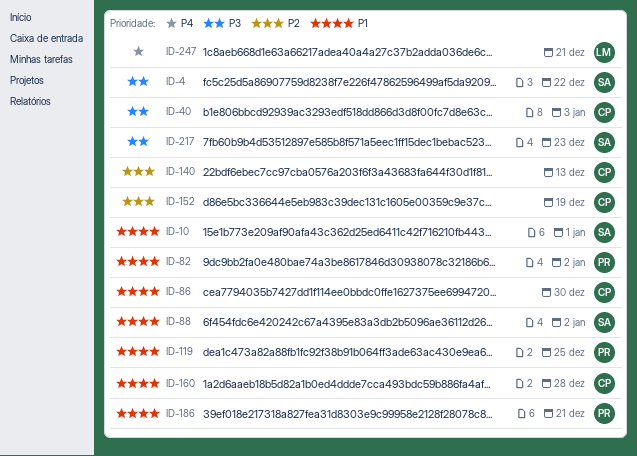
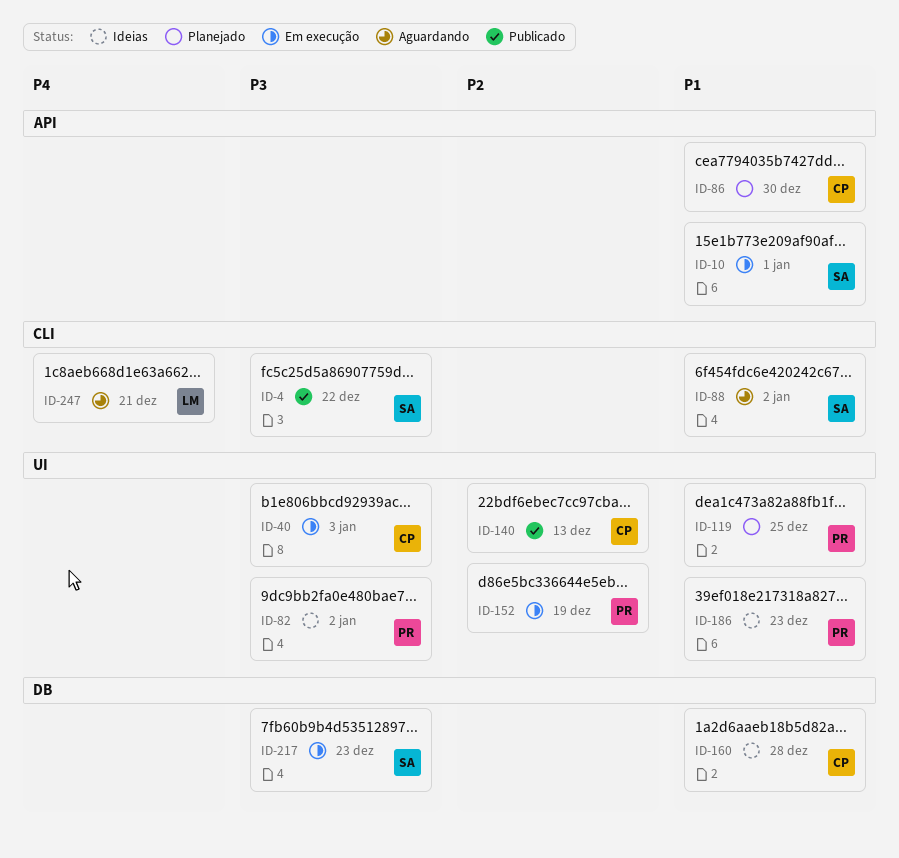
ID-82, priority: P1 -> P3
ID-152, owner: CP -> PR
ID-186, due: Dec 21 -> Dec 23

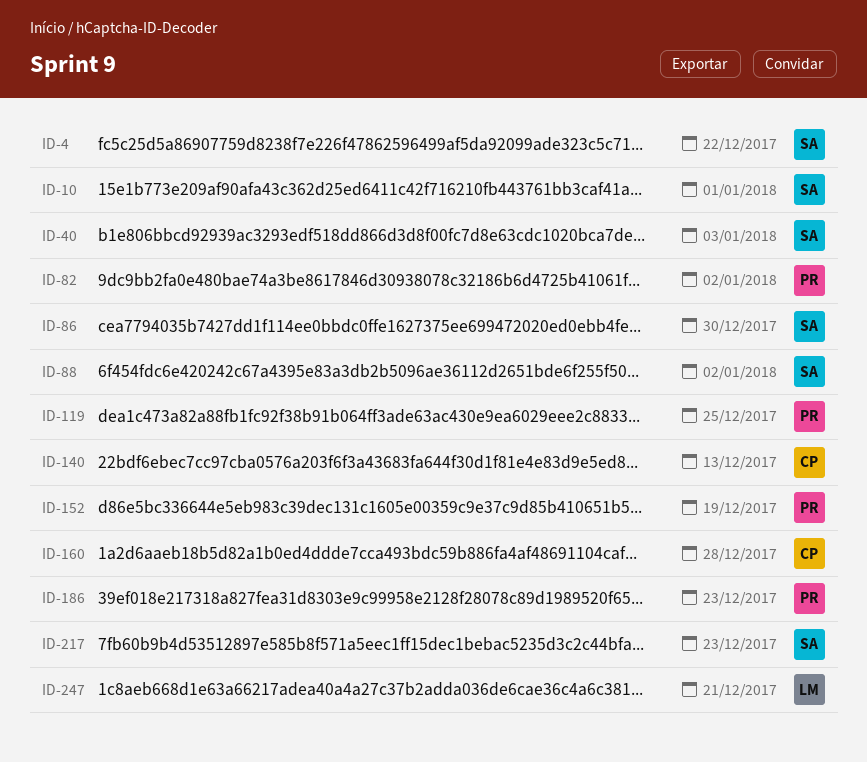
ID-40, owner: CP -> SA
ID-86, owner: CP -> SA

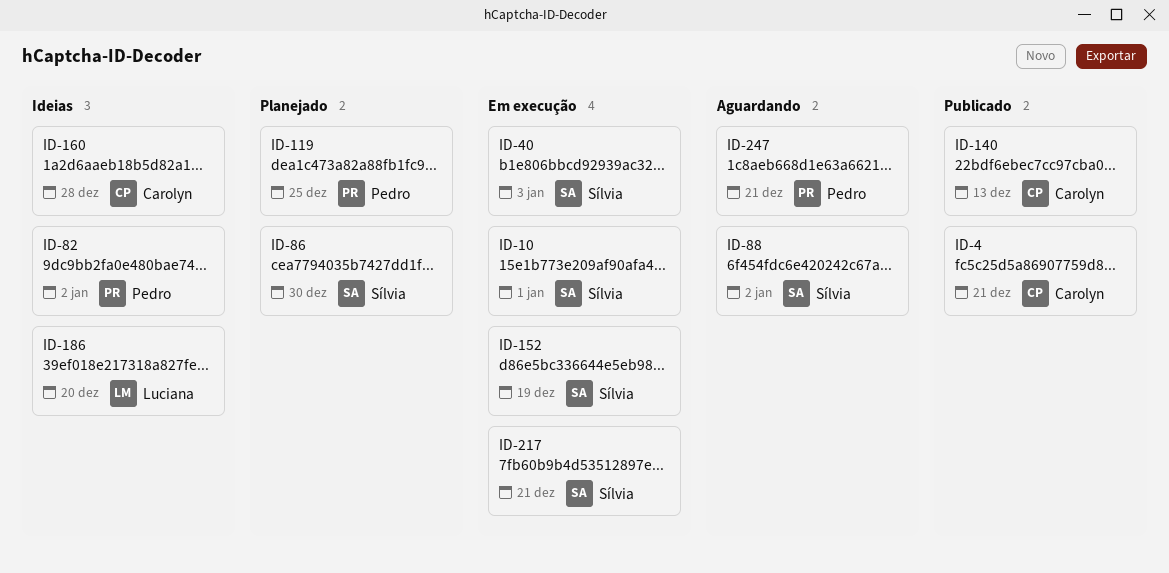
ID-4, owner: Sílvia -> Carolyn
ID-4, due: Dec 22 -> Dec 21
ID-152, owner: Pedro -> Sílvia
ID-186, owner: Pedro -> Luciana
ID-186, due: Dec 23 -> Dec 20
ID-217, due: Dec 23 -> Dec 21
ID-247, owner: Luciana -> Pedro

